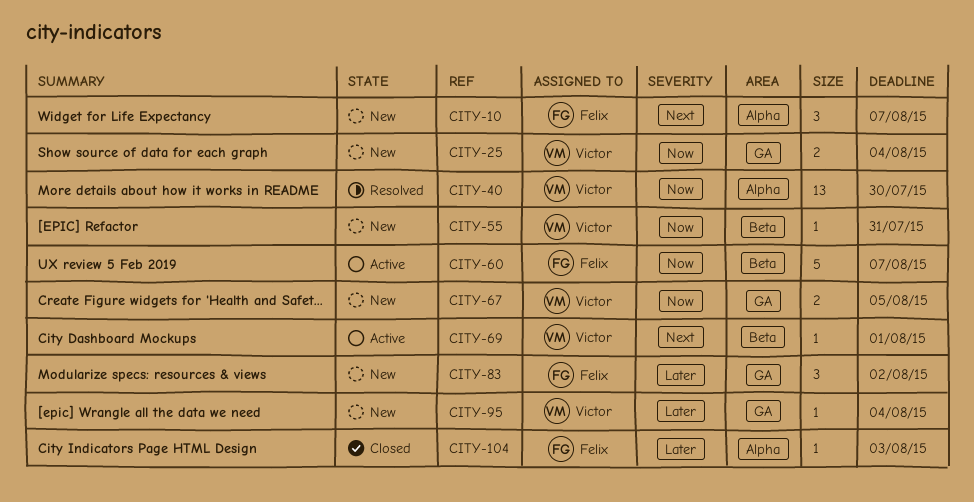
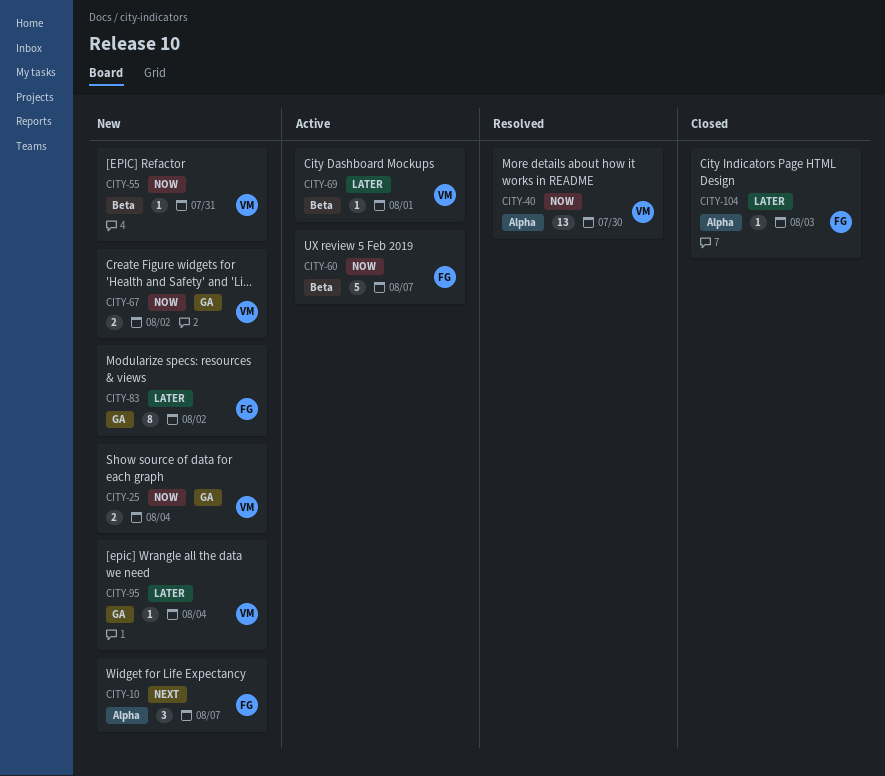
CITY-67, due: Aug 5 -> Aug 2
CITY-69, priority: Next -> Later
CITY-83, estimate: 3 -> 8

